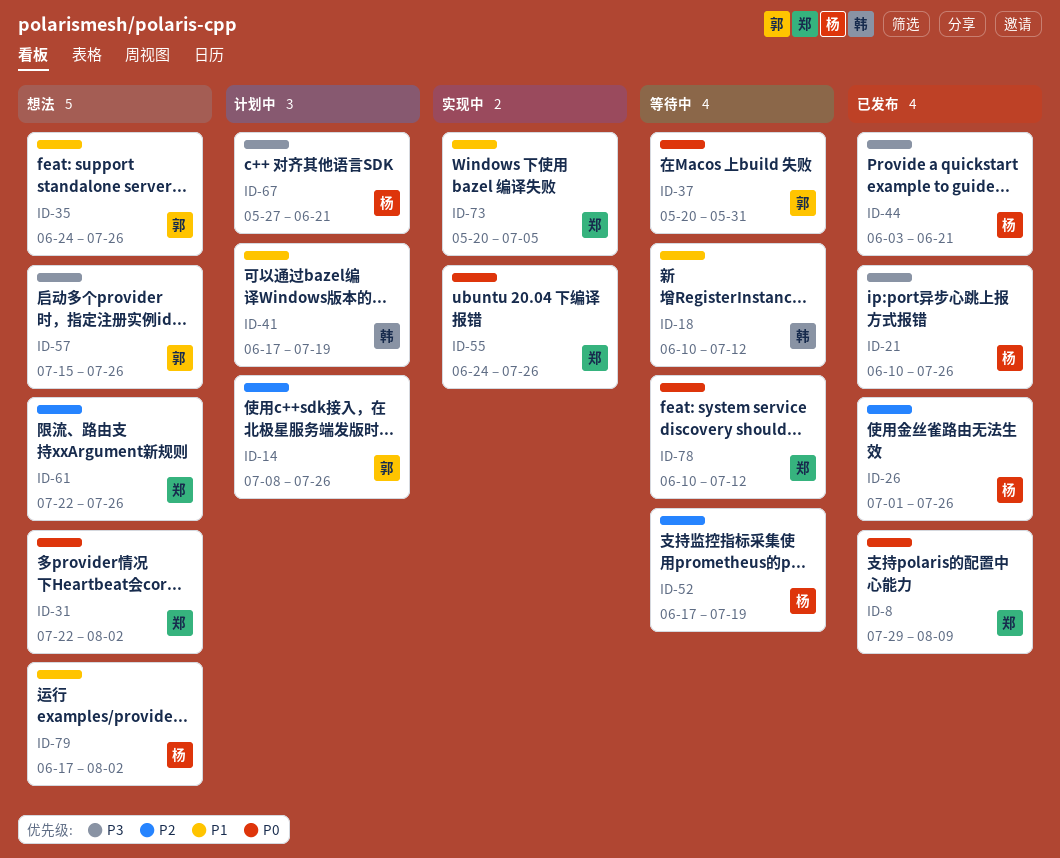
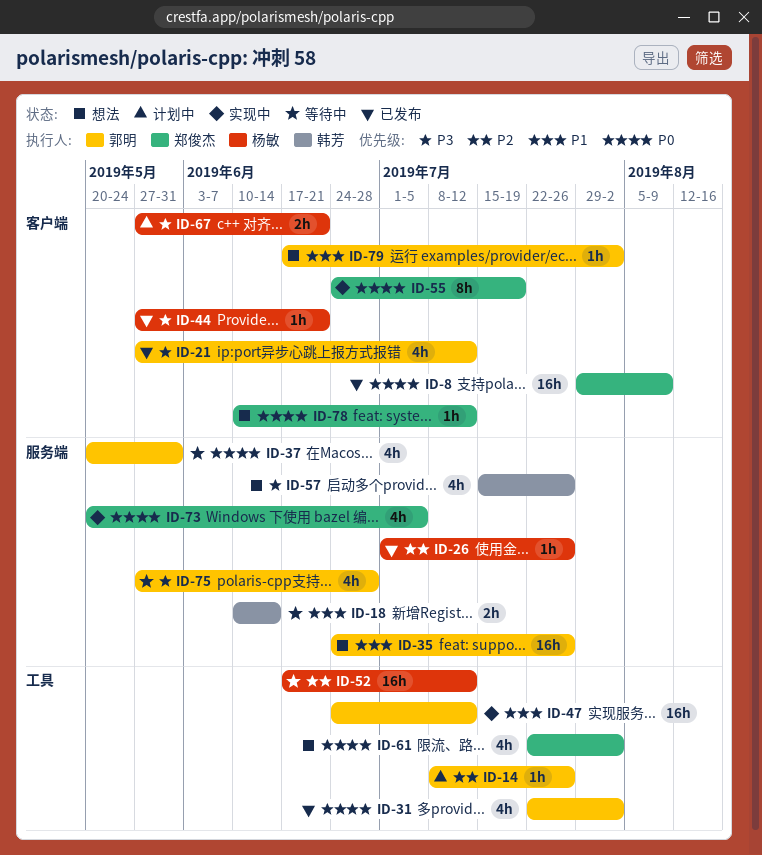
ID-18, due: Jul 12 -> Jun 14
ID-21, owner: 杨敏 -> 郭明
ID-21, start: Jun 10 -> May 27
ID-21, due: Jul 26 -> Jul 12
ID-31, status: 想法 -> 已发布
ID-31, owner: 郑俊杰 -> 郭明
ID-41: present -> none
ID-44, start: Jun 3 -> May 27
ID-47: none -> present
ID-52, due: Jul 19 -> Jul 12
ID-55, due: Jul 26 -> Jul 19
ID-57, owner: 郭明 -> 韩芳
ID-61, priority: P2 -> P0
ID-61, due: Jul 26 -> Aug 2
ID-73, priority: P1 -> P0
ID-75: none -> present
ID-78, status: 等待中 -> 想法
ID-79, owner: 杨敏 -> 郭明

